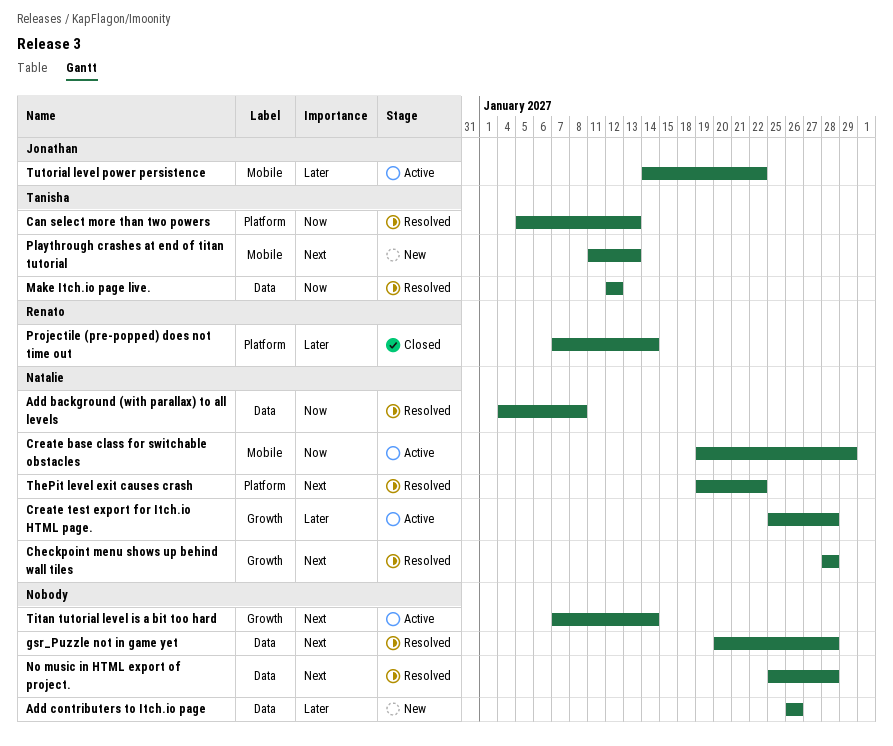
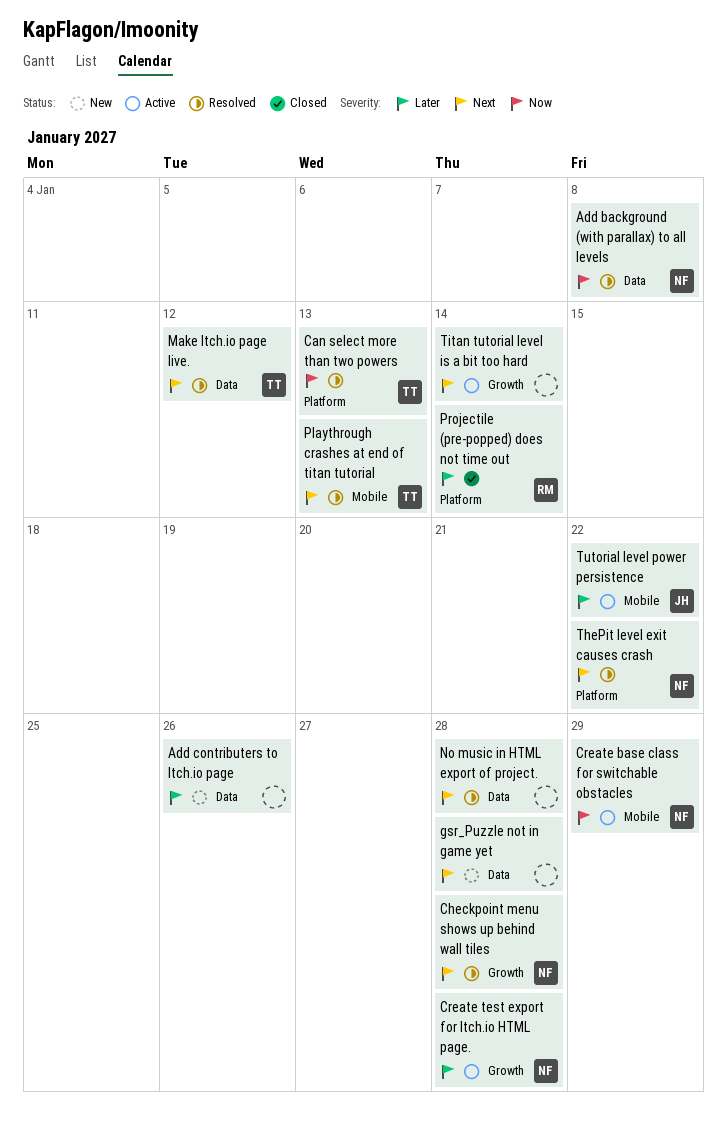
gsr_Puzzle not in game yet, status: Resolved -> New
Make Itch.io page live., priority: Now -> Next
Playthrough crashes at end of titan tutorial, status: New -> Resolved

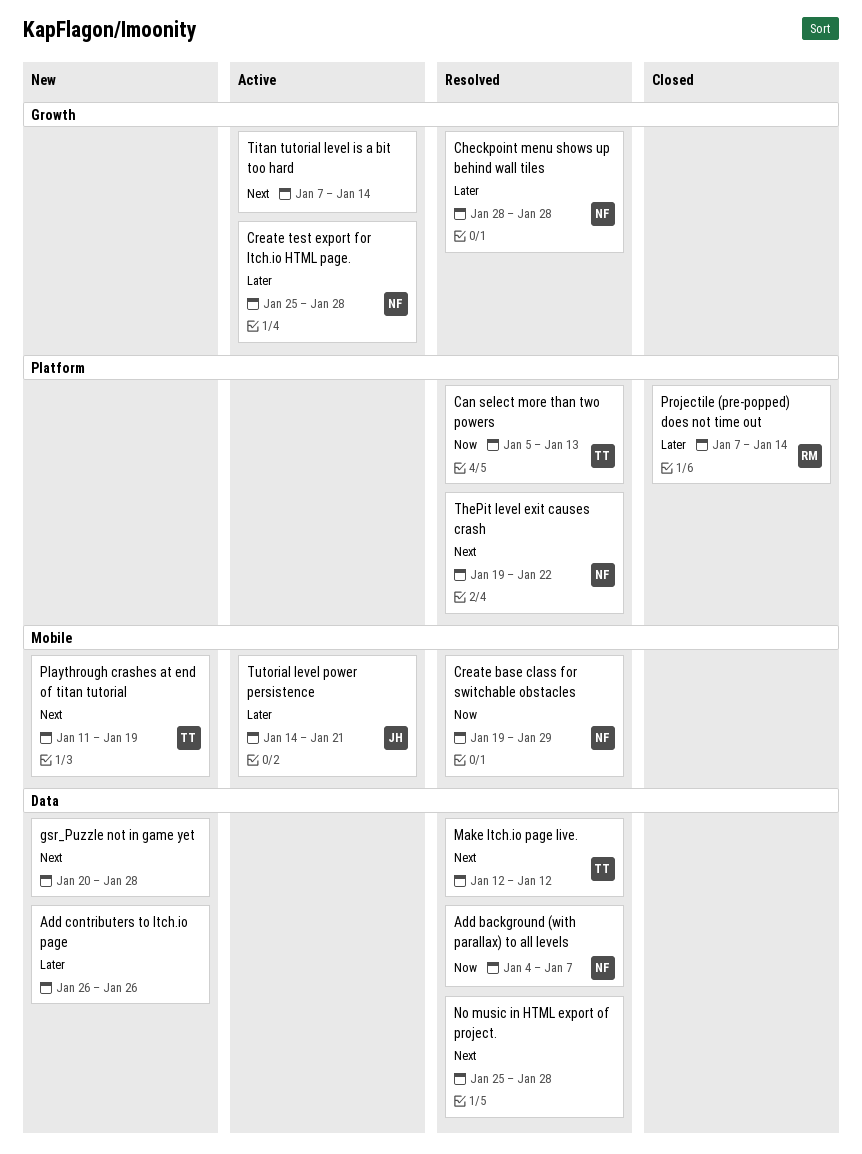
Add background (with parallax) to all levels, due: Jan 8 -> Jan 7
Checkpoint menu shows up behind wall tiles, priority: Next -> Later
Create base class for switchable obstacles, status: Active -> Resolved
Playthrough crashes at end of titan tutorial, status: Resolved -> New
Playthrough crashes at end of titan tutorial, due: Jan 13 -> Jan 19
Tutorial level power persistence, due: Jan 22 -> Jan 21

